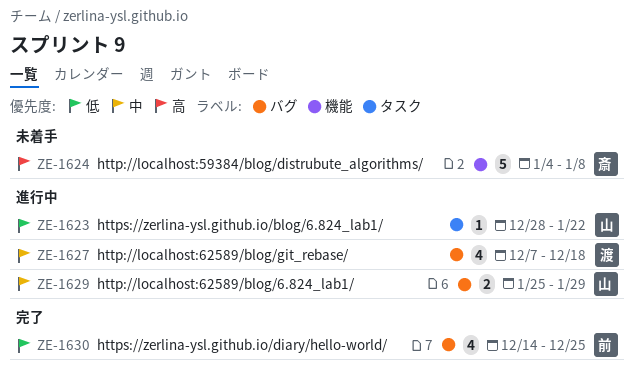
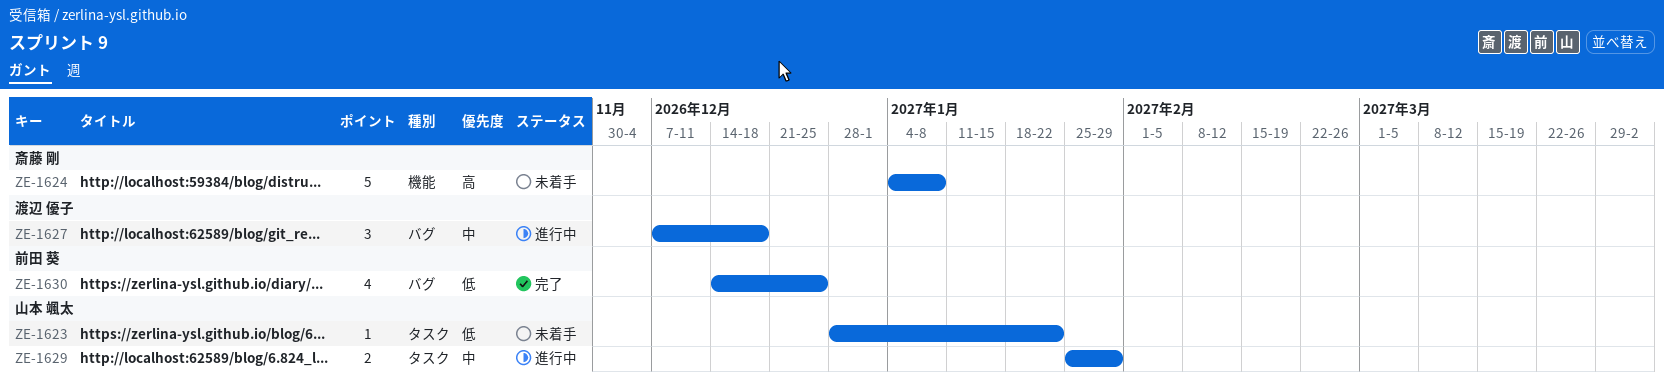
ZE-1623, status: 進行中 -> 未着手
ZE-1627, estimate: 4 -> 3
ZE-1629, label: バグ -> タスク

